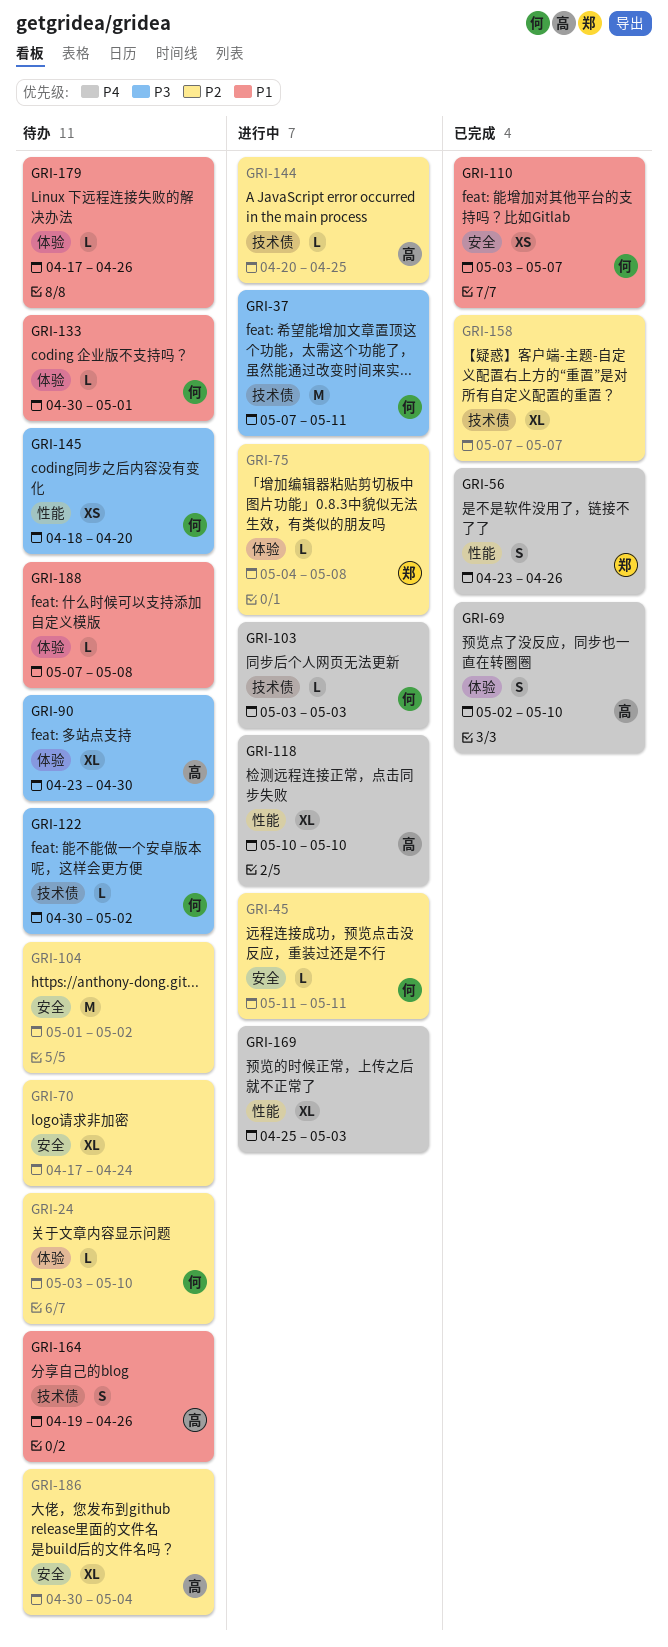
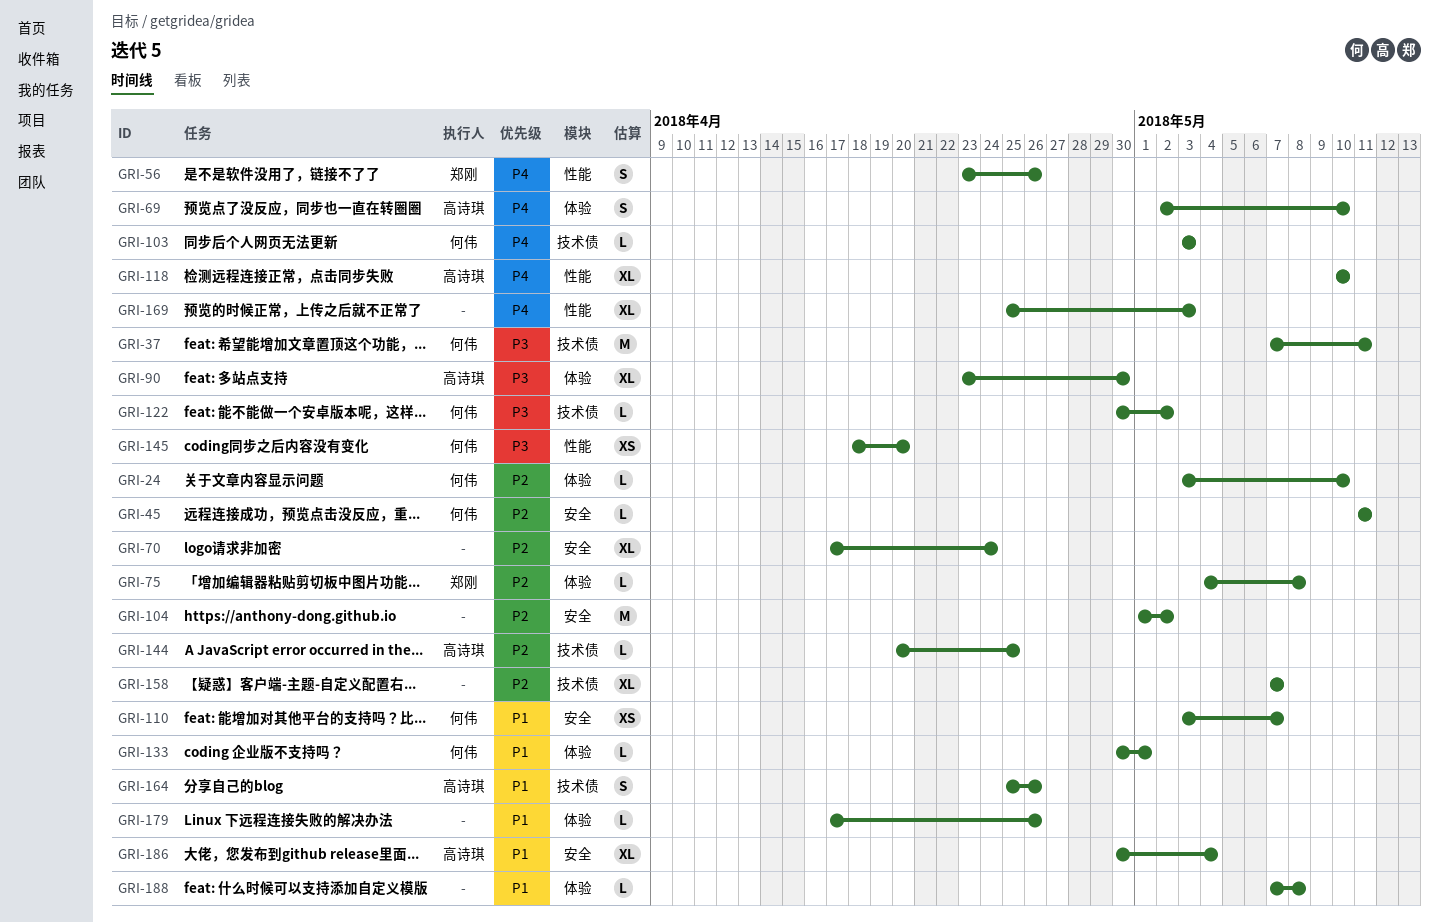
GRI-164, start: Apr 19 -> Apr 25
GRI-186, priority: P2 -> P1

